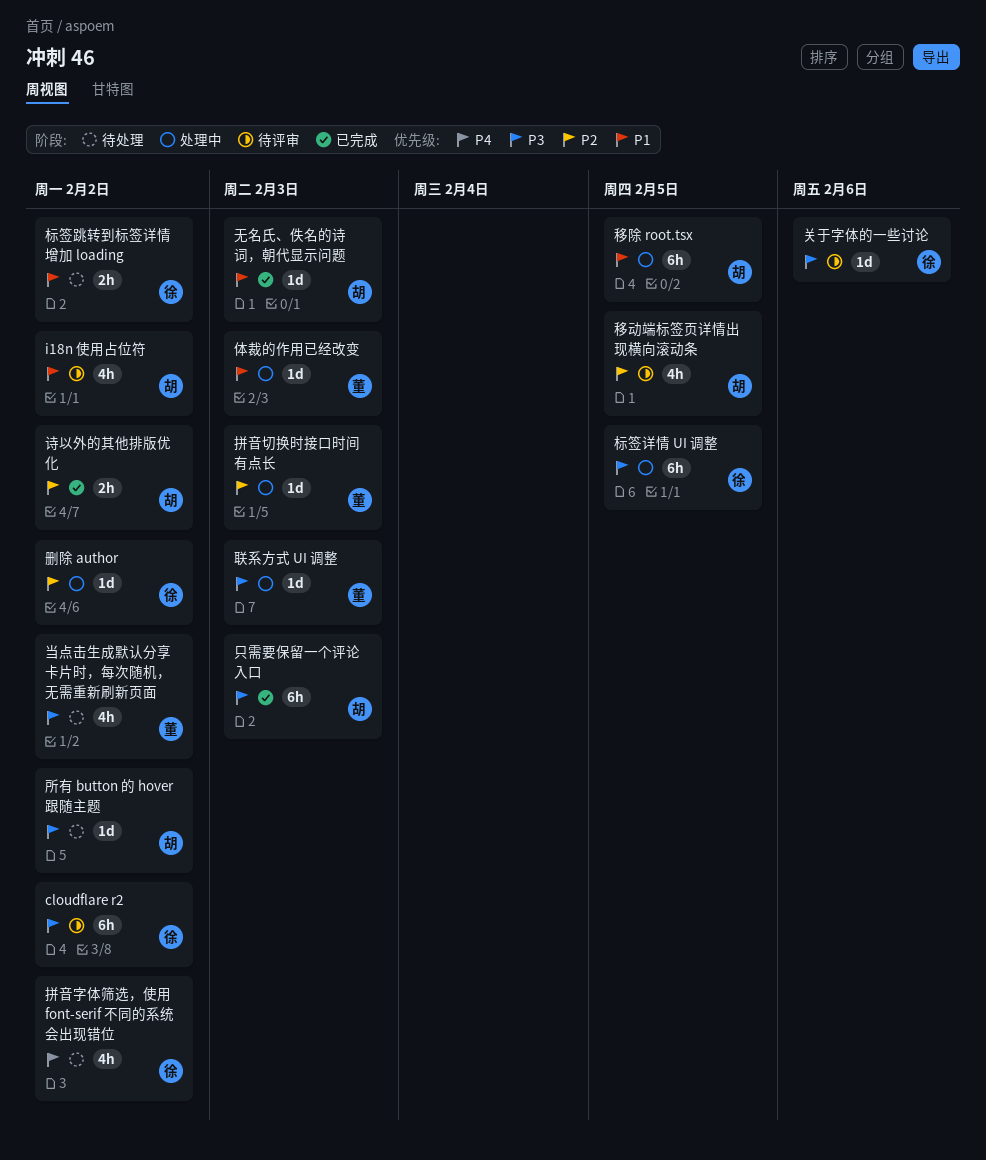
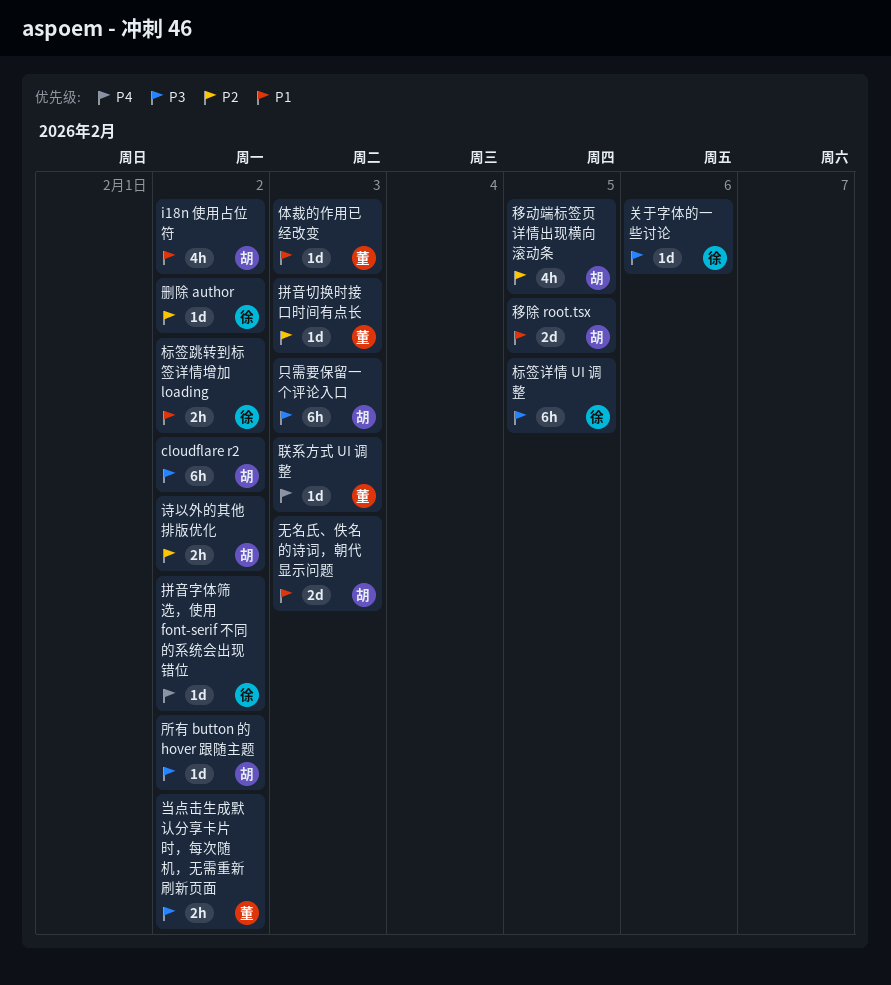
cloudflare r2, owner: 徐 -> 胡
当点击生成默认分享卡片时，每次随机，无需重新刷新页面, estimate: 4h -> 2h
拼音字体筛选，使用 font-serif 不同的系统会出现错位, estimate: 4h -> 1d
无名氏、佚名的诗词，朝代显示问题, estimate: 1d -> 2d
移除 root.tsx, estimate: 6h -> 2d
联系方式 UI 调整, priority: P3 -> P4

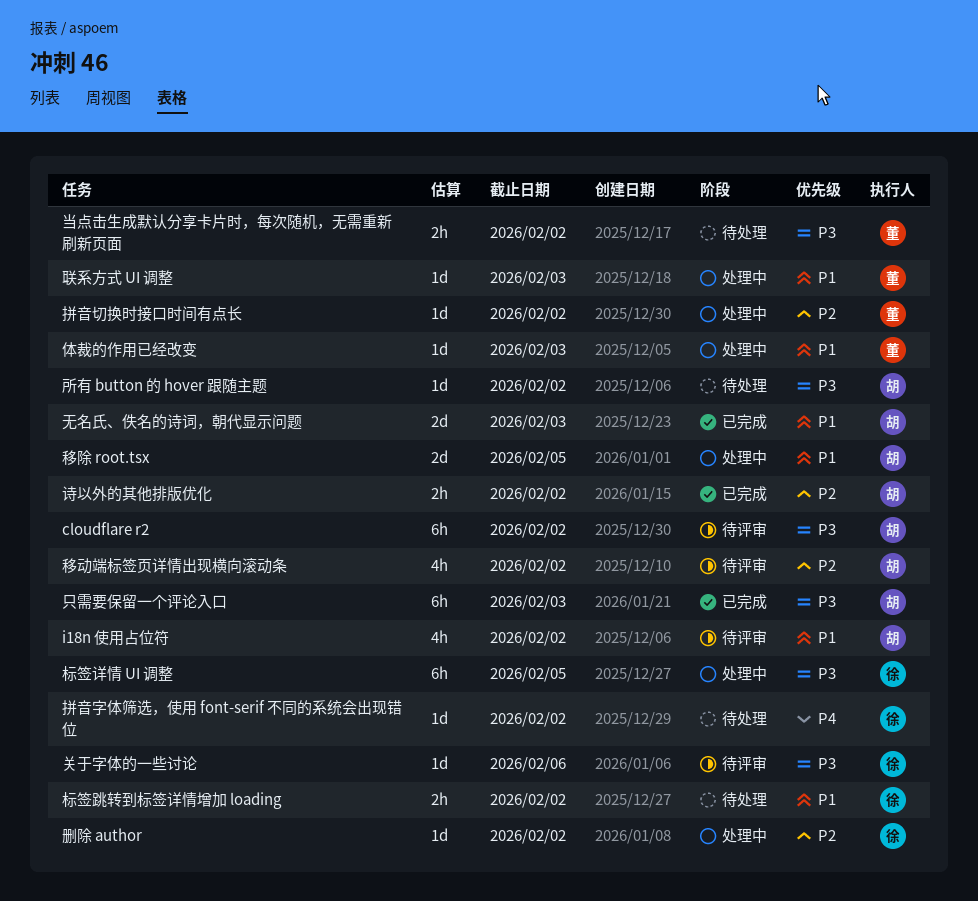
拼音切换时接口时间有点长, due: Feb 3 -> Feb 2
移动端标签页详情出现横向滚动条, due: Feb 5 -> Feb 2
联系方式 UI 调整, priority: P4 -> P1

